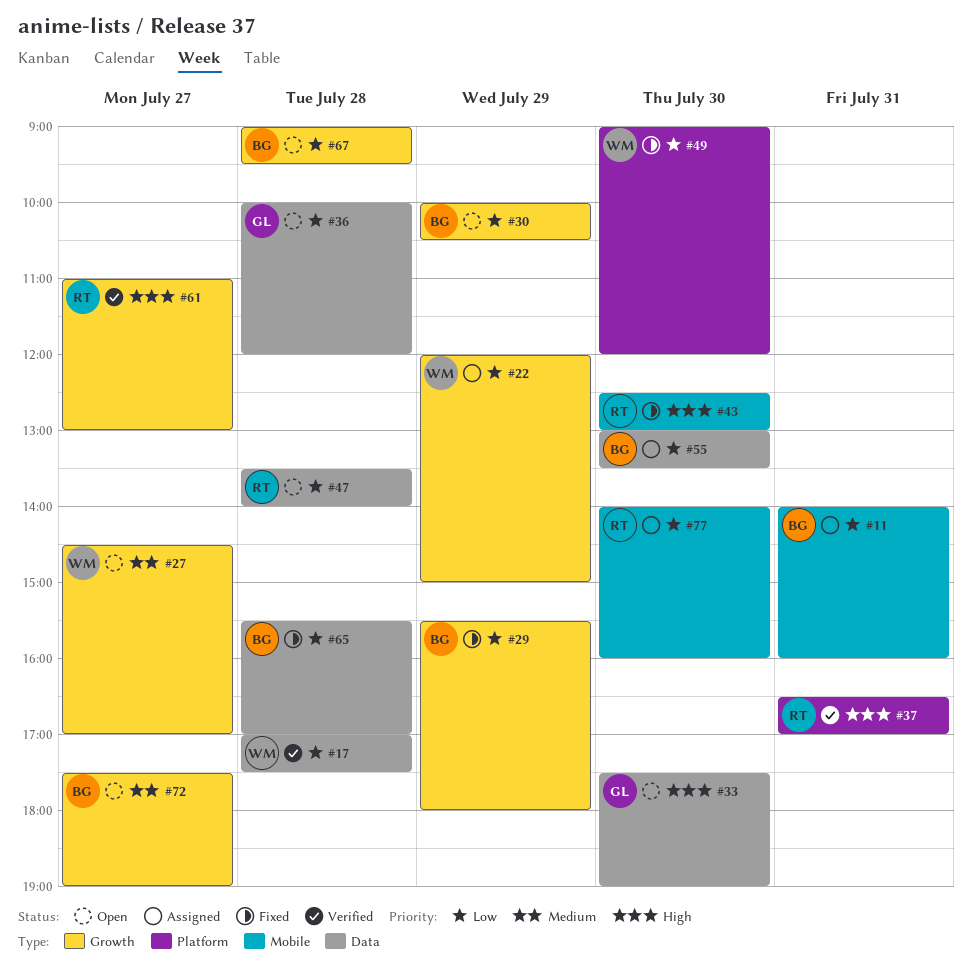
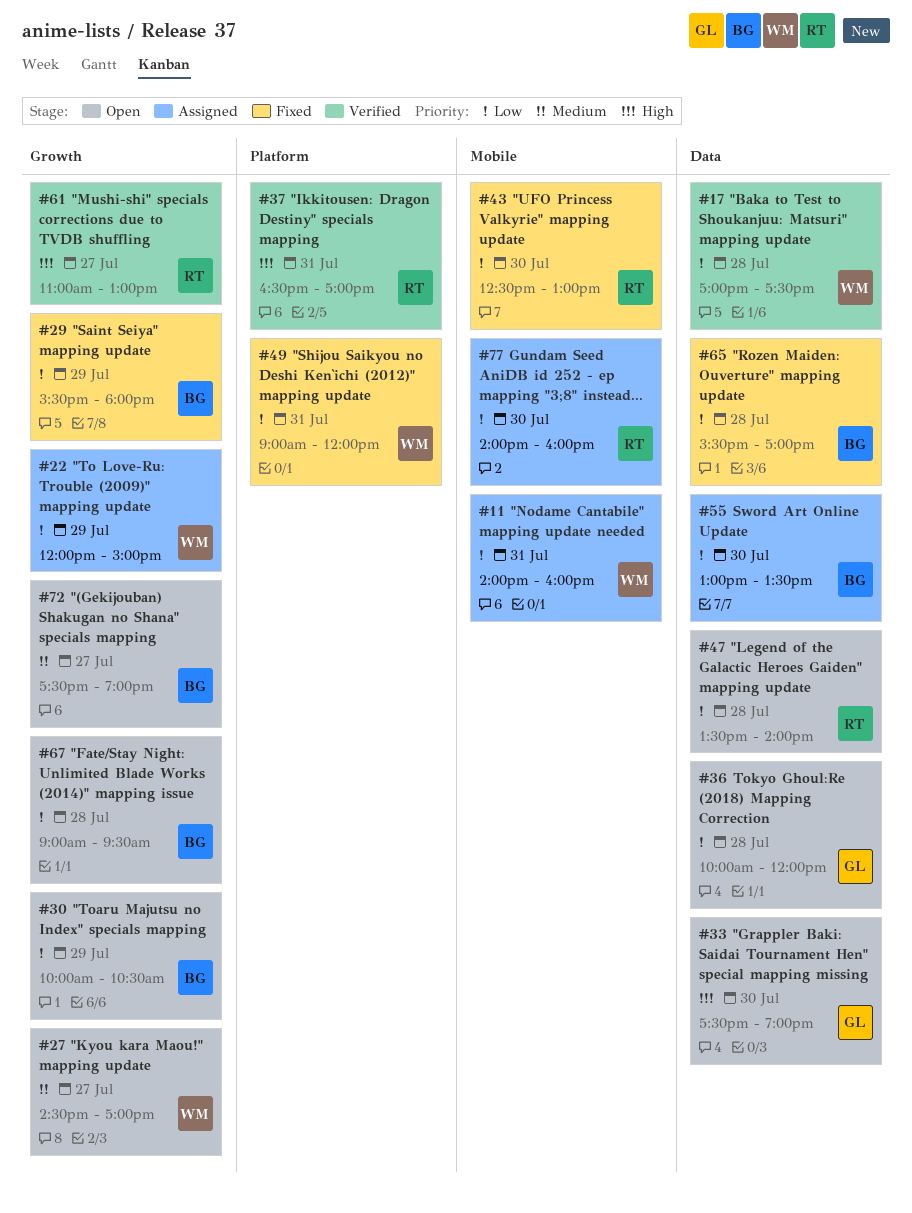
#11, owner: BG -> WM
#43, priority: High -> Low
#49, day: Jul 30 -> Jul 31

